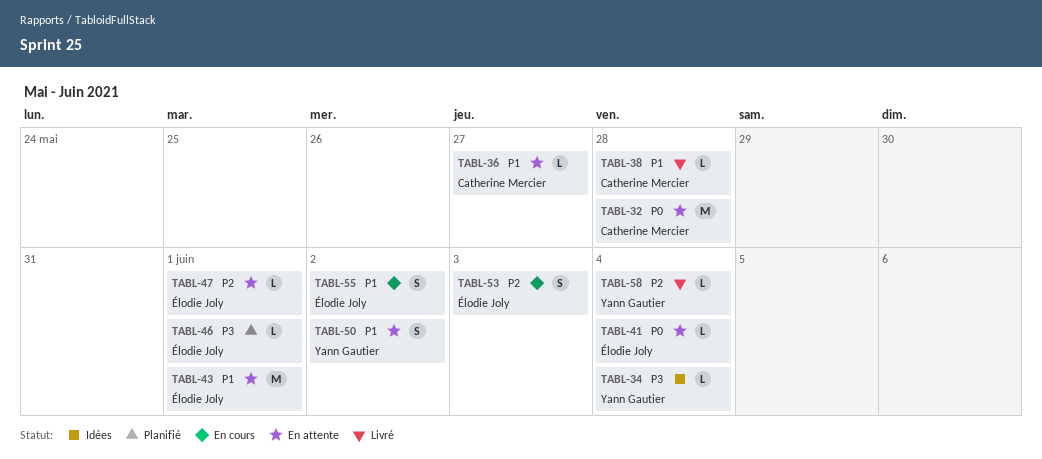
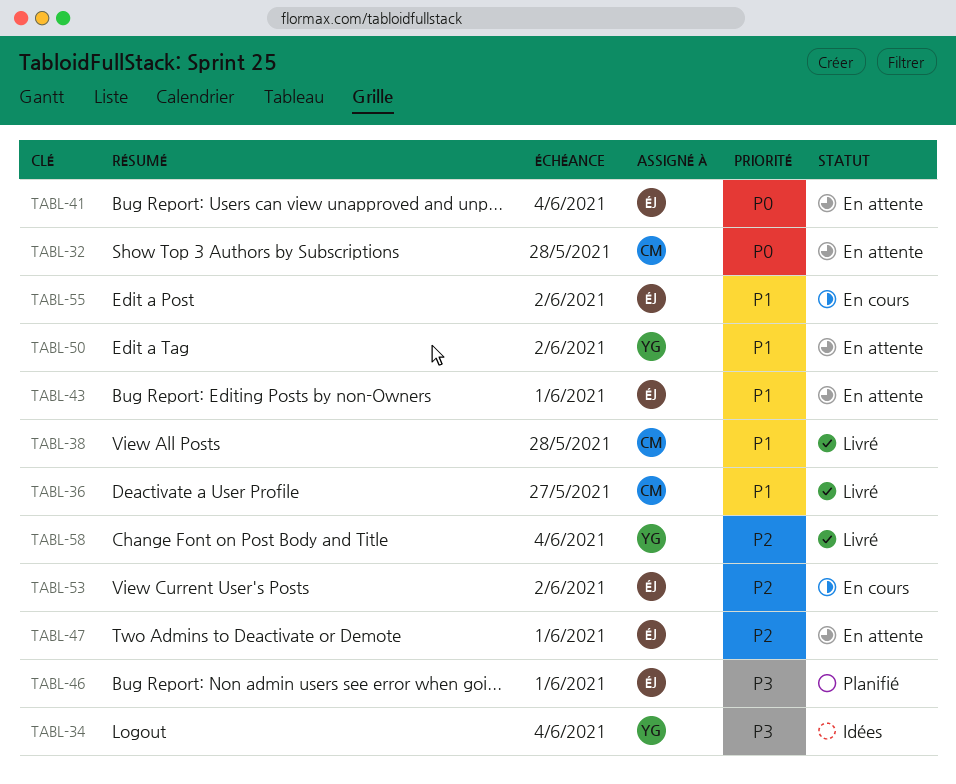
TABL-36, status: En attente -> Livré
TABL-53, due: Jun 3 -> Jun 2

